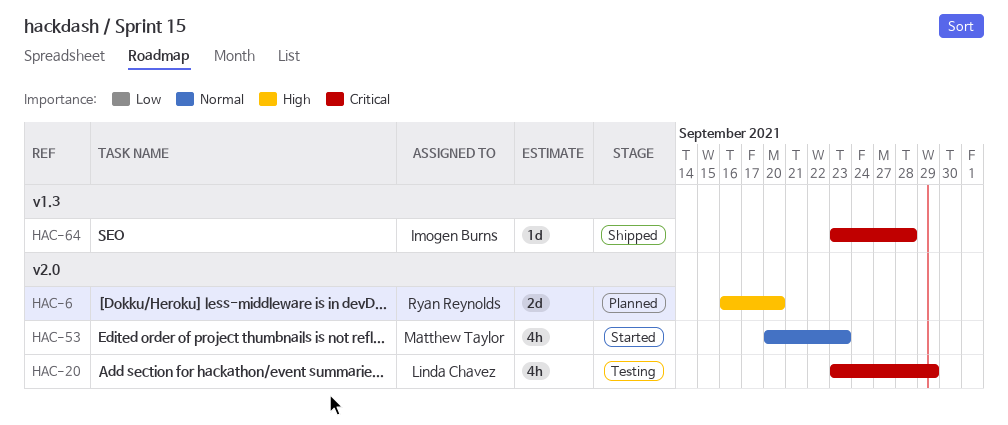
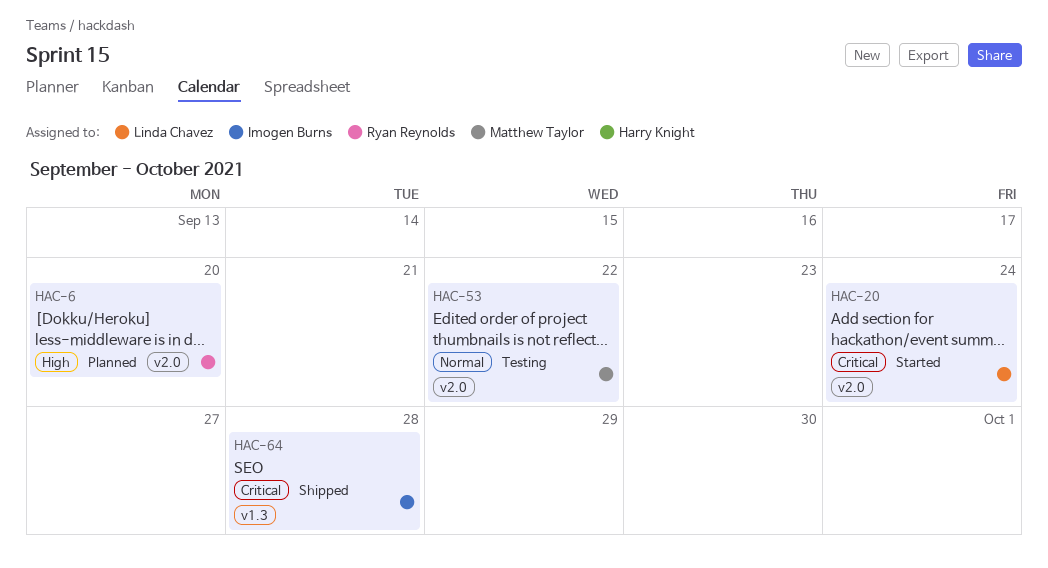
HAC-20, status: Testing -> Started
HAC-20, due: Sep 29 -> Sep 24
HAC-53, status: Started -> Testing
HAC-53, due: Sep 23 -> Sep 22

